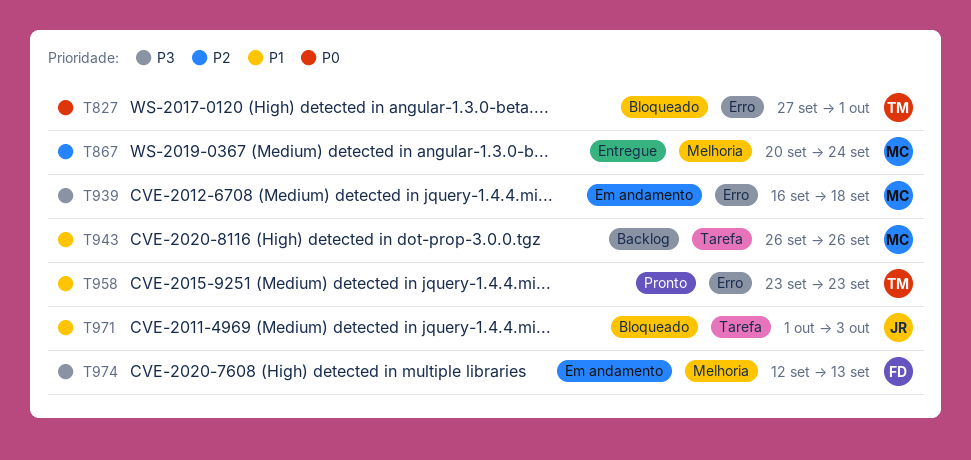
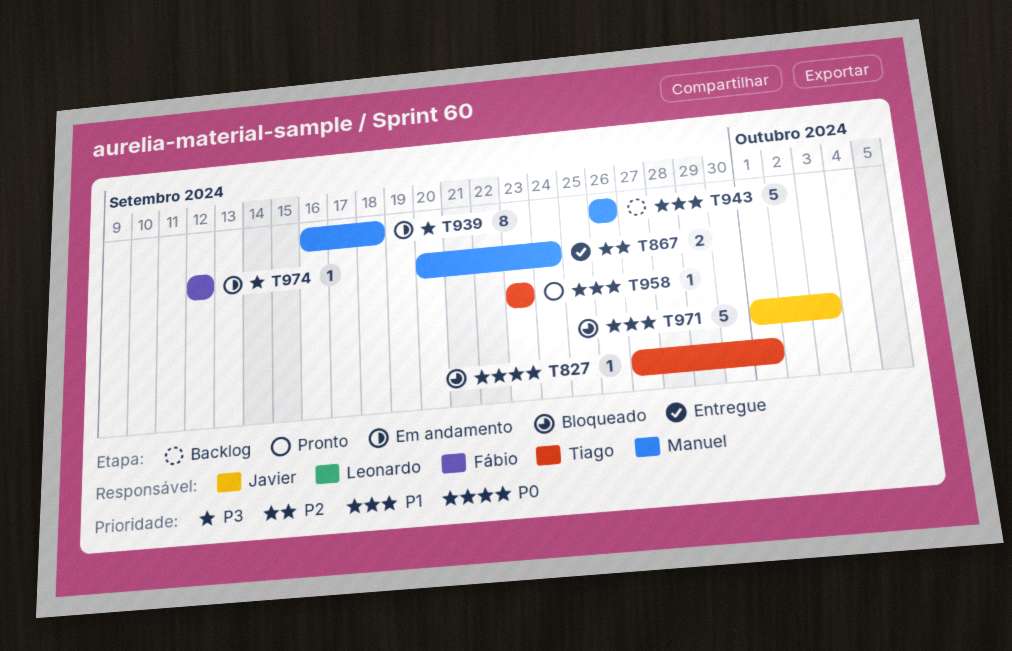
T974, due: Sep 13 -> Sep 12

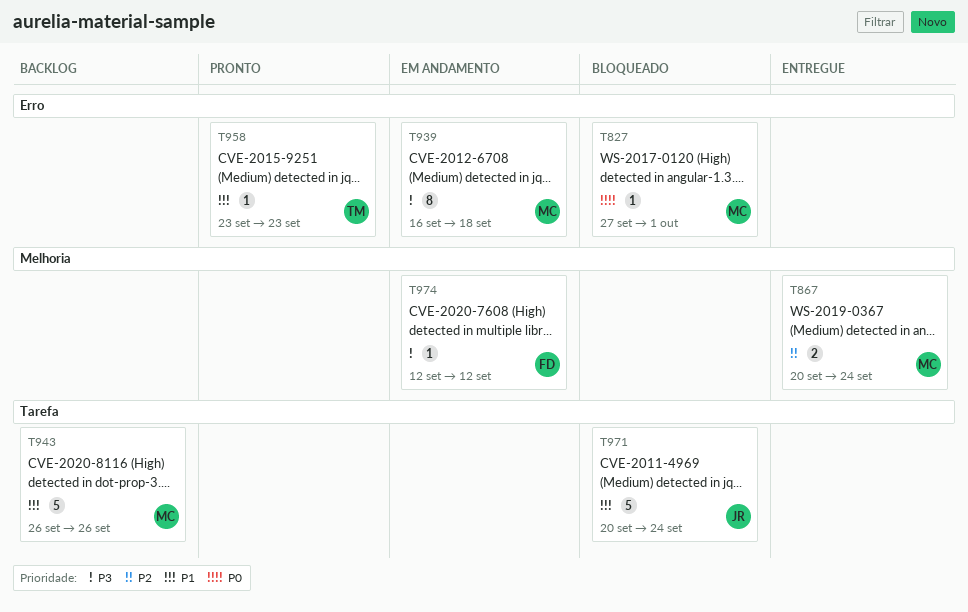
T827, owner: Tiago -> Manuel
T971, start: Oct 1 -> Sep 20
T971, due: Oct 3 -> Sep 24

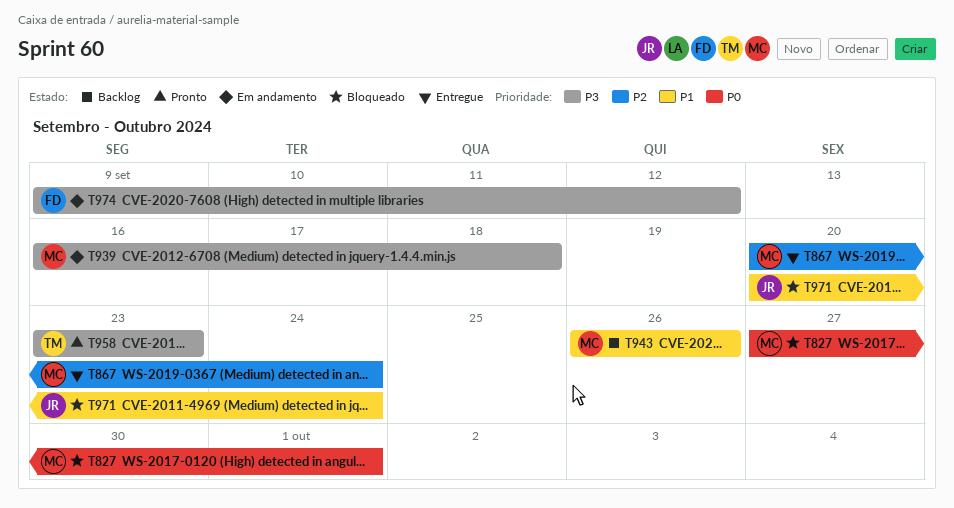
T958, priority: P1 -> P3
T974, start: Sep 12 -> Sep 9

